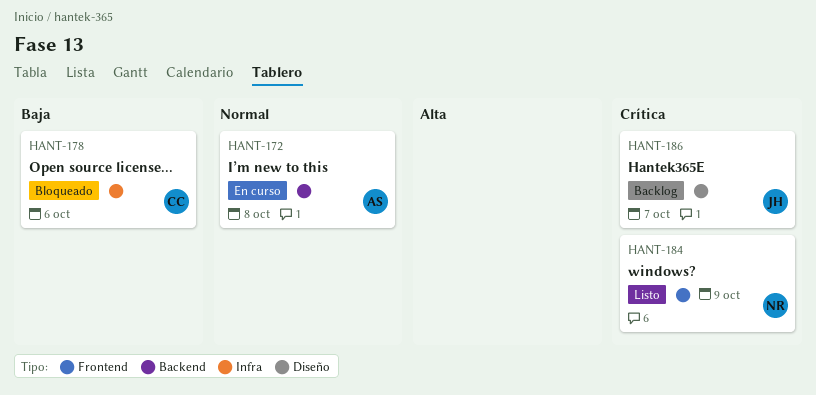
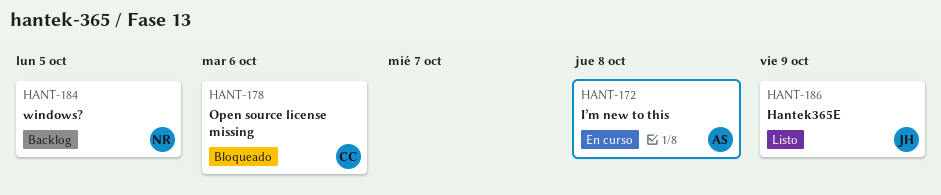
HANT-184, status: Listo -> Backlog
HANT-184, due: Oct 9 -> Oct 5
HANT-186, status: Backlog -> Listo
HANT-186, due: Oct 7 -> Oct 9

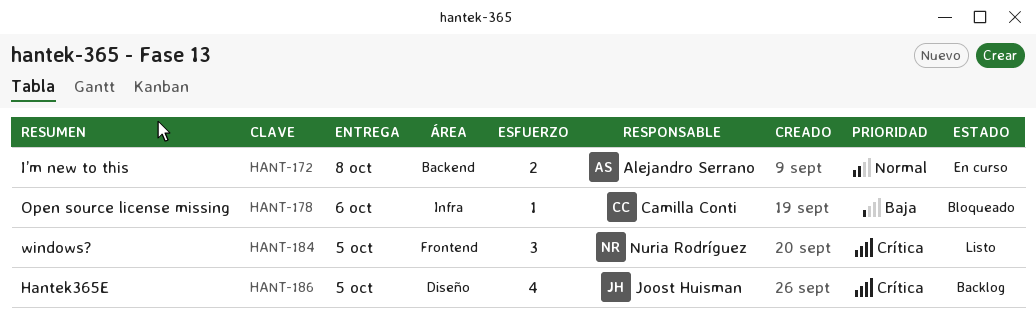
HANT-184, status: Backlog -> Listo
HANT-186, status: Listo -> Backlog
HANT-186, due: Oct 9 -> Oct 5

